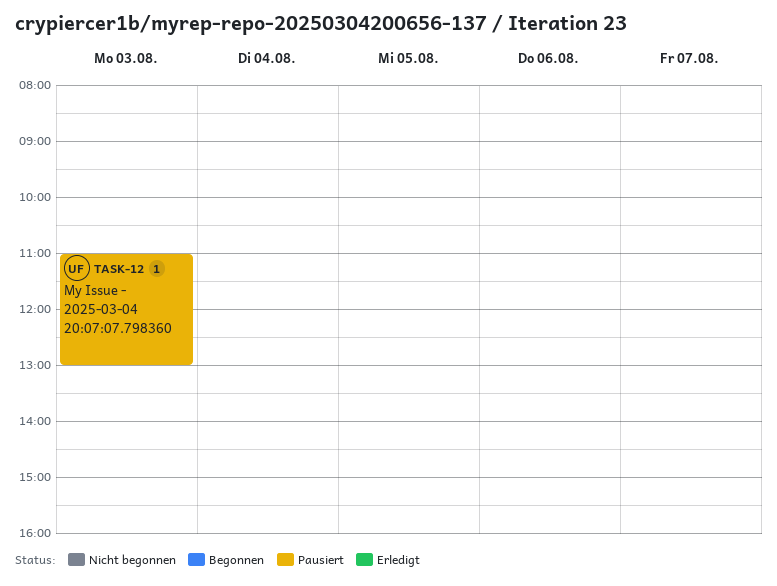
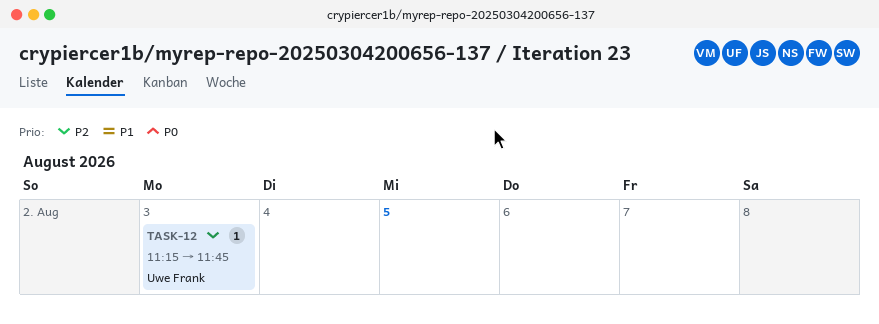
TASK-12, begins: 11:00 -> 11:15
TASK-12, ends: 13:00 -> 11:45

